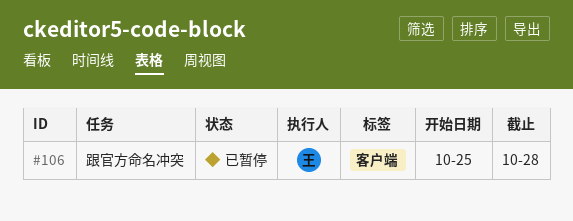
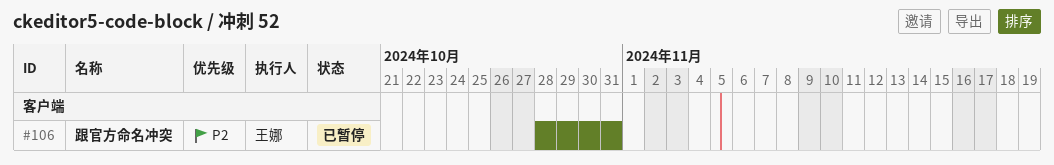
#106, start: Oct 25 -> Oct 28
#106, due: Oct 28 -> Oct 31

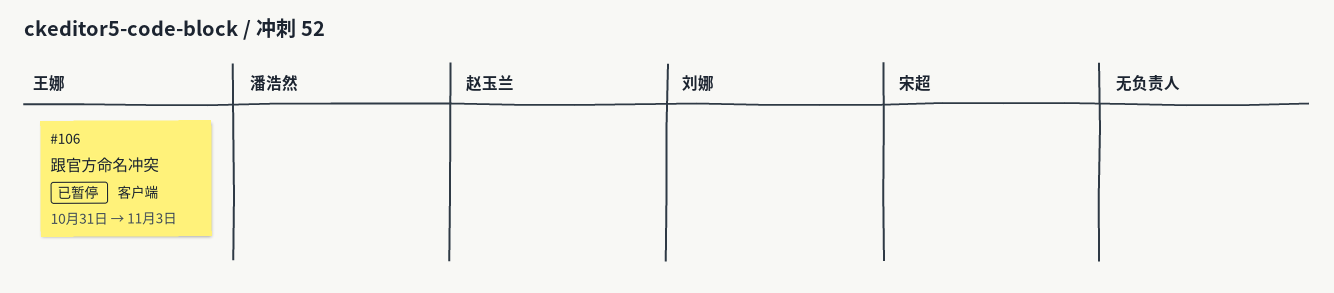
#106, start: Oct 28 -> Oct 31
#106, due: Oct 31 -> Nov 3

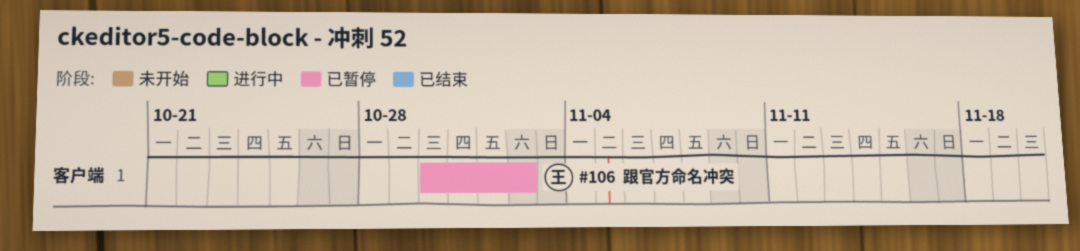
#106, start: Oct 31 -> Oct 30
#106, due: Nov 3 -> Nov 2

